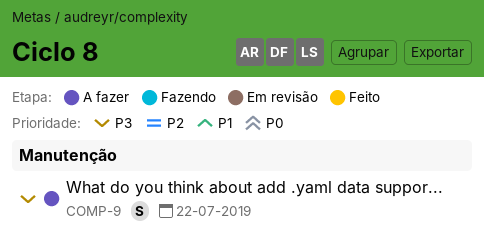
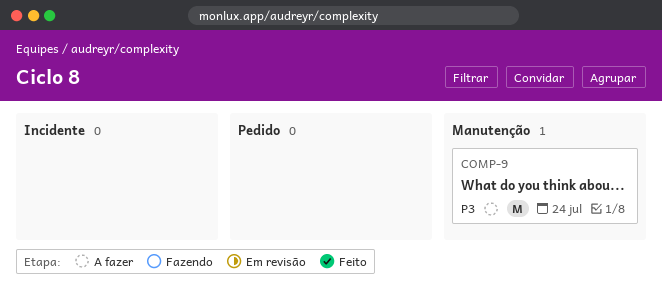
COMP-9, estimate: S -> M
COMP-9, due: Jul 22 -> Jul 24

